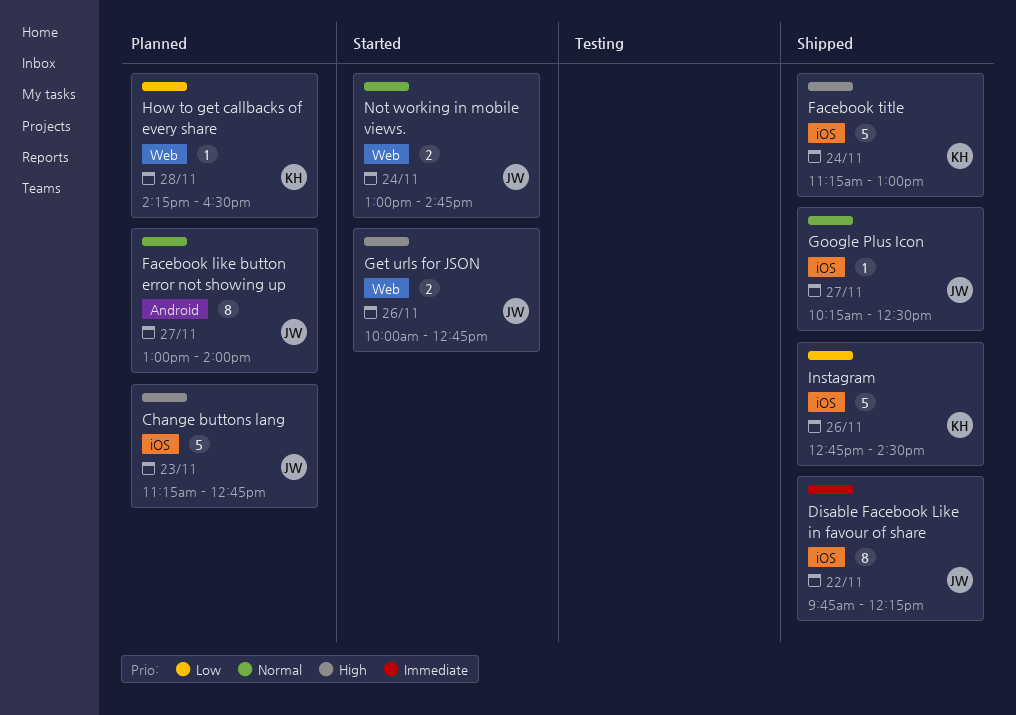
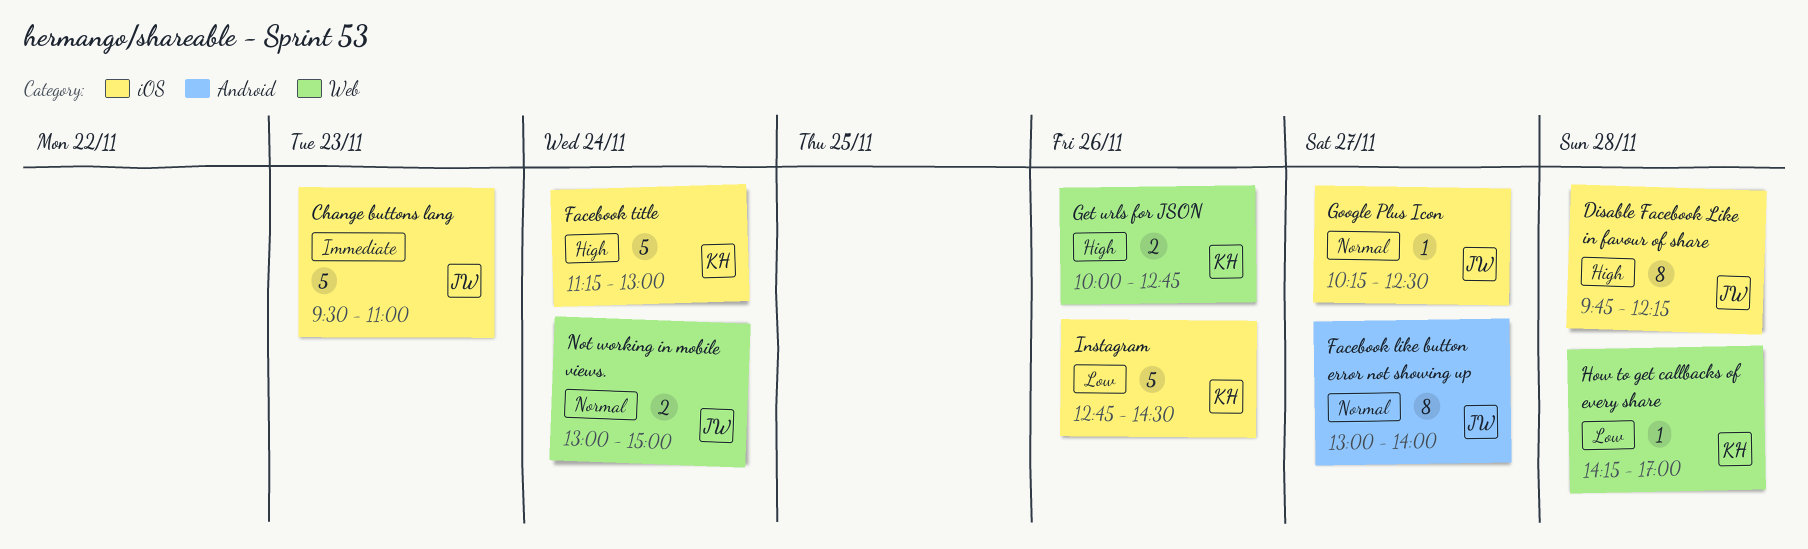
Change buttons lang, priority: High -> Immediate
Change buttons lang, begins: 11:15 -> 09:30
Change buttons lang, ends: 12:45 -> 11:00
Disable Facebook Like in favour of share, priority: Immediate -> High
Disable Facebook Like in favour of share, day: Nov 22 -> Nov 28
Get urls for JSON, owner: JW -> KH
How to get callbacks of every share, ends: 16:30 -> 17:00
Not working in mobile views., ends: 14:45 -> 15:00

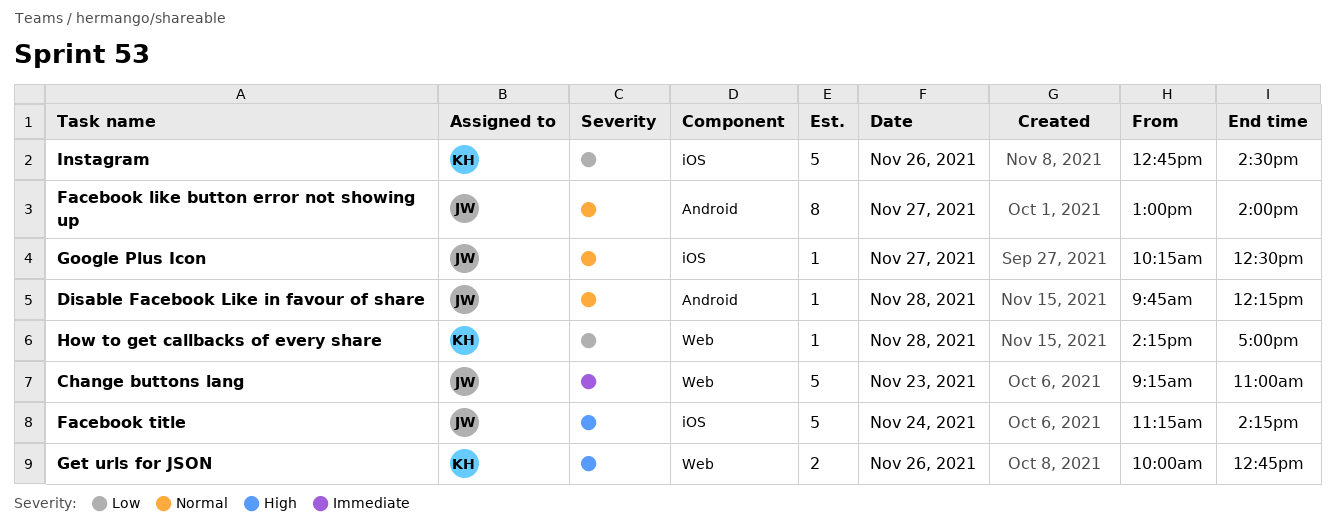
Change buttons lang, label: iOS -> Web
Change buttons lang, begins: 09:30 -> 09:15
Disable Facebook Like in favour of share, priority: High -> Normal
Disable Facebook Like in favour of share, label: iOS -> Android
Disable Facebook Like in favour of share, estimate: 8 -> 1
Facebook title, owner: KH -> JW
Facebook title, ends: 13:00 -> 14:15
Not working in mobile views.: present -> none

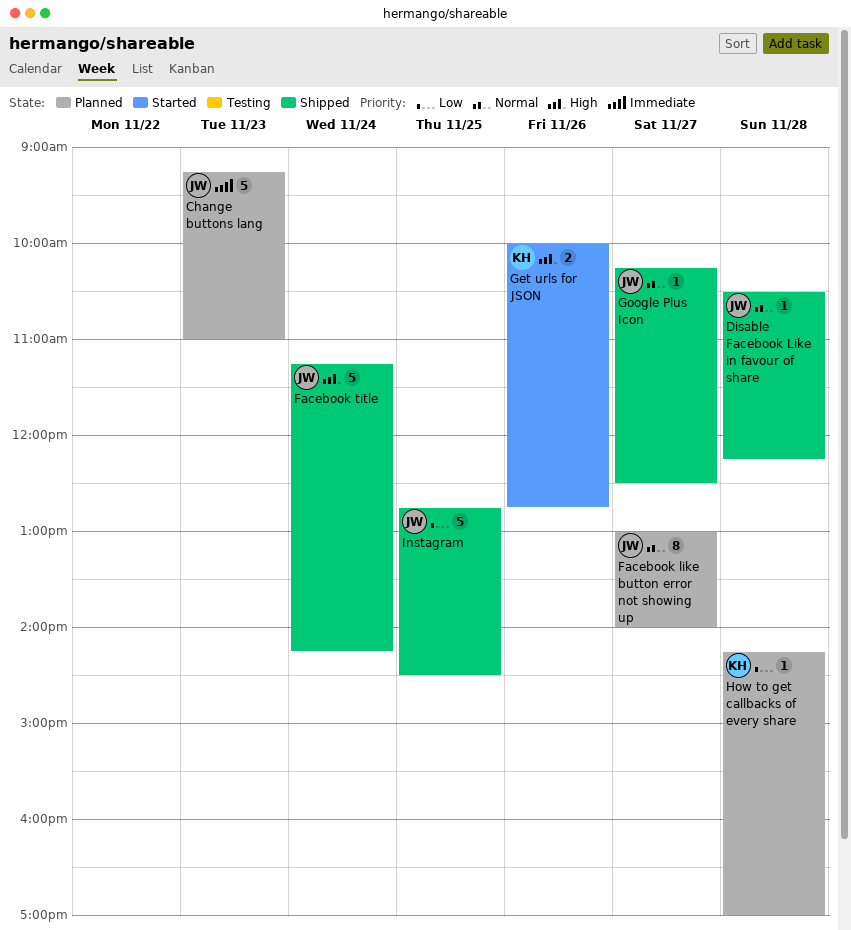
Disable Facebook Like in favour of share, begins: 09:45 -> 10:30
Instagram, owner: KH -> JW
Instagram, day: Nov 26 -> Nov 25

